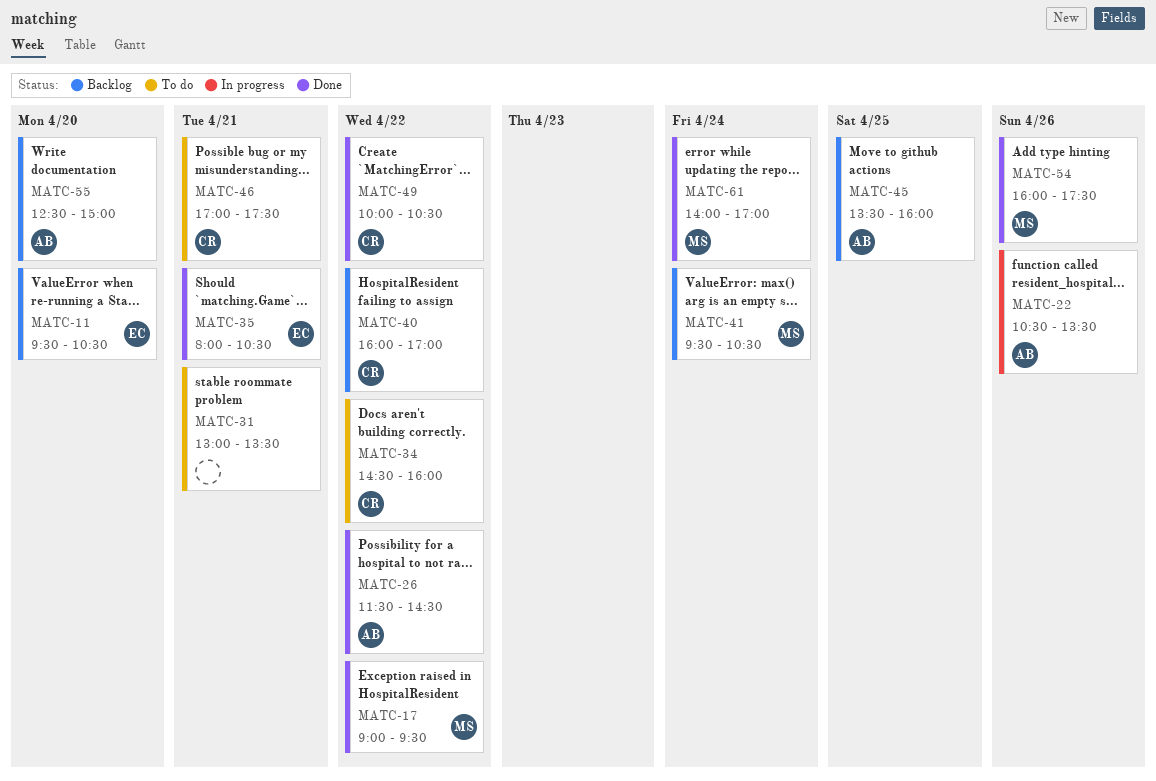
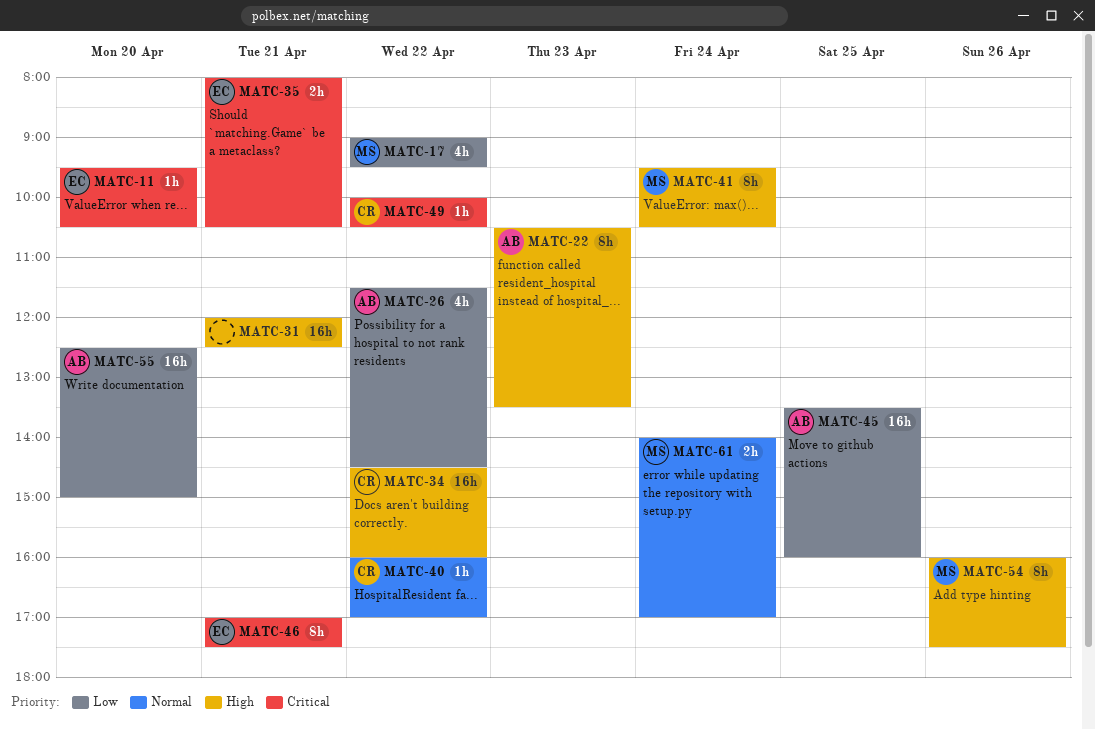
MATC-22, day: Apr 26 -> Apr 23
MATC-31, begins: 13:00 -> 12:00
MATC-31, ends: 13:30 -> 12:30
MATC-46, owner: CR -> EC

